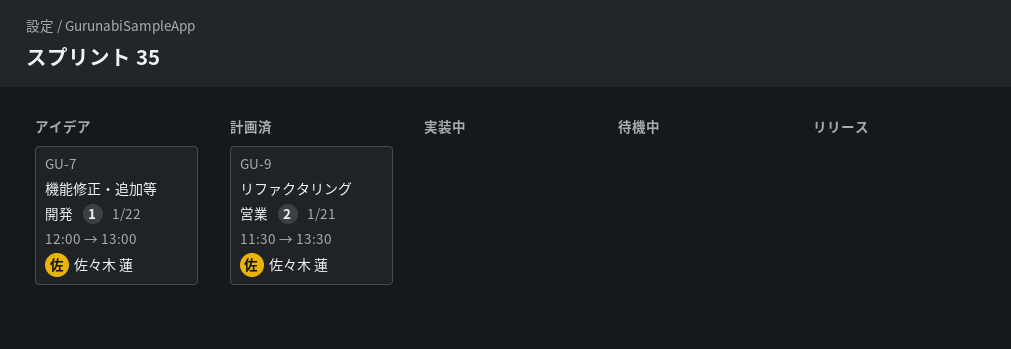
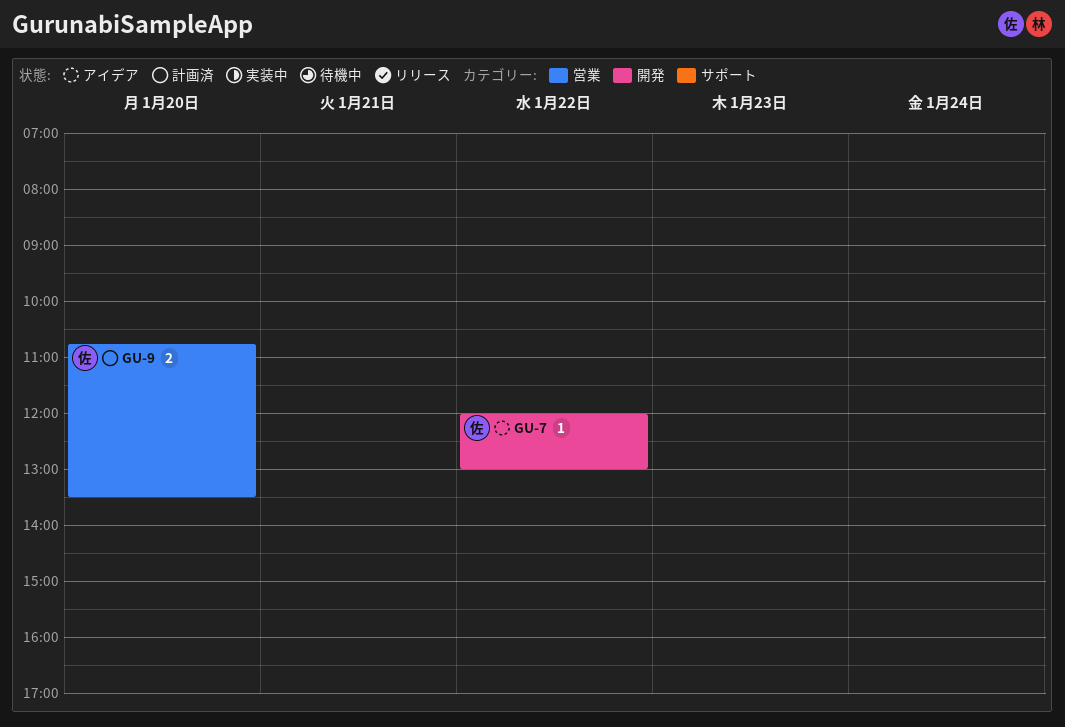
GU-9, day: Jan 21 -> Jan 20
GU-9, begins: 11:30 -> 10:45

